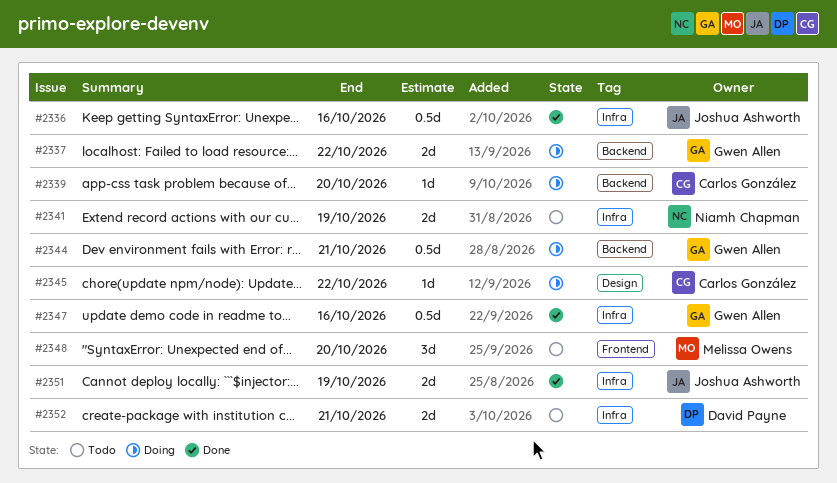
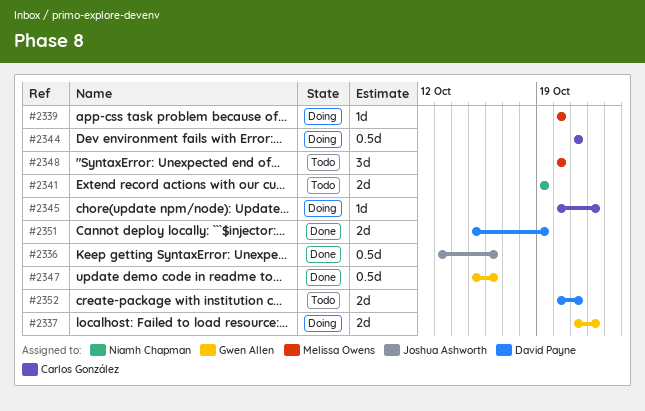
#2339, owner: Carlos González -> Melissa Owens
#2344, owner: Gwen Allen -> Carlos González
#2351, owner: Joshua Ashworth -> David Payne

